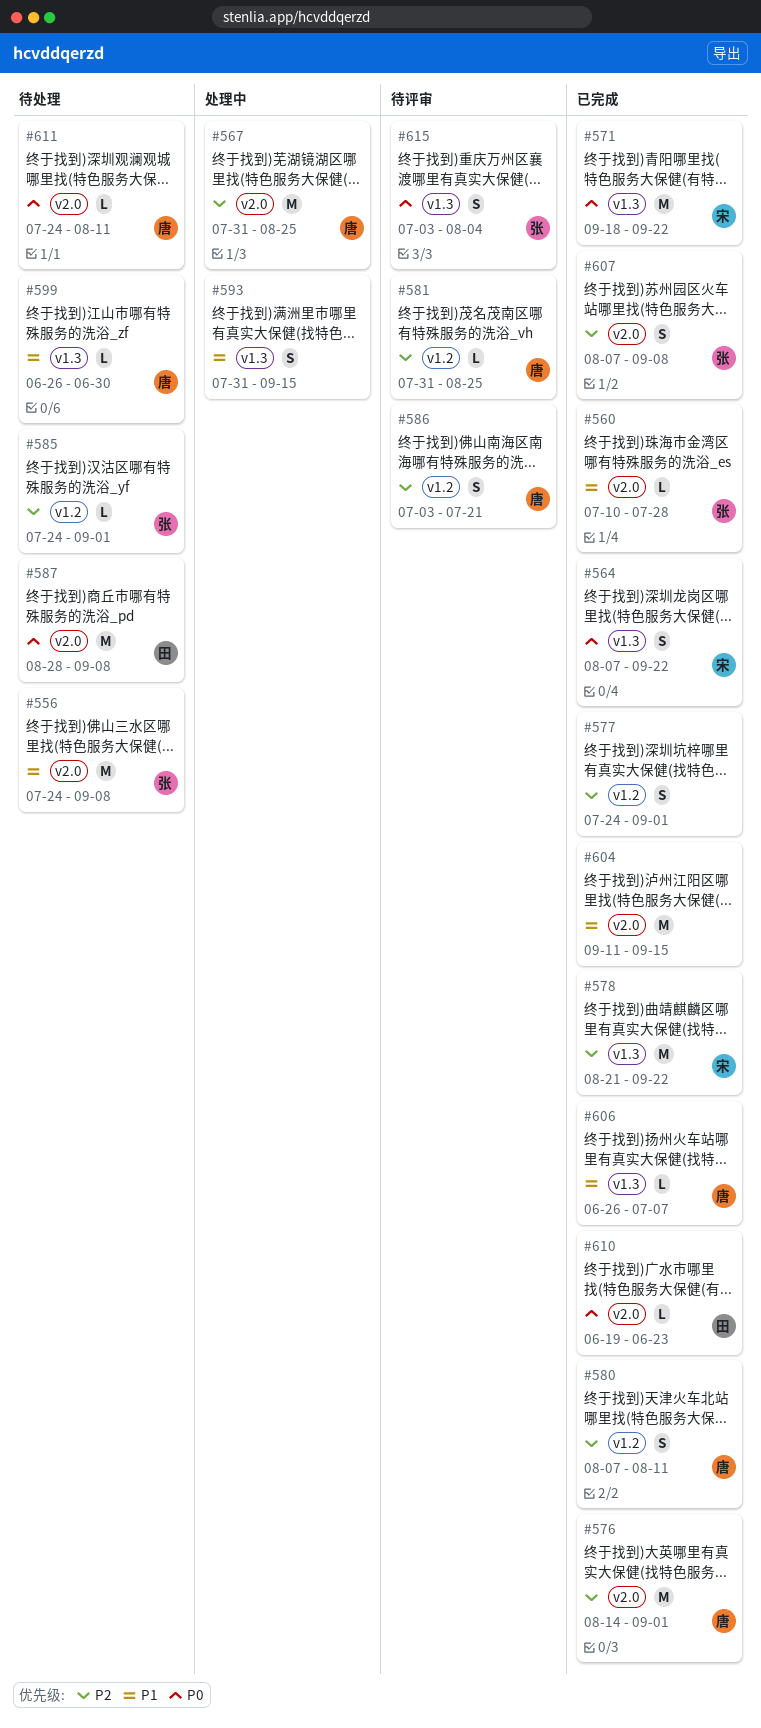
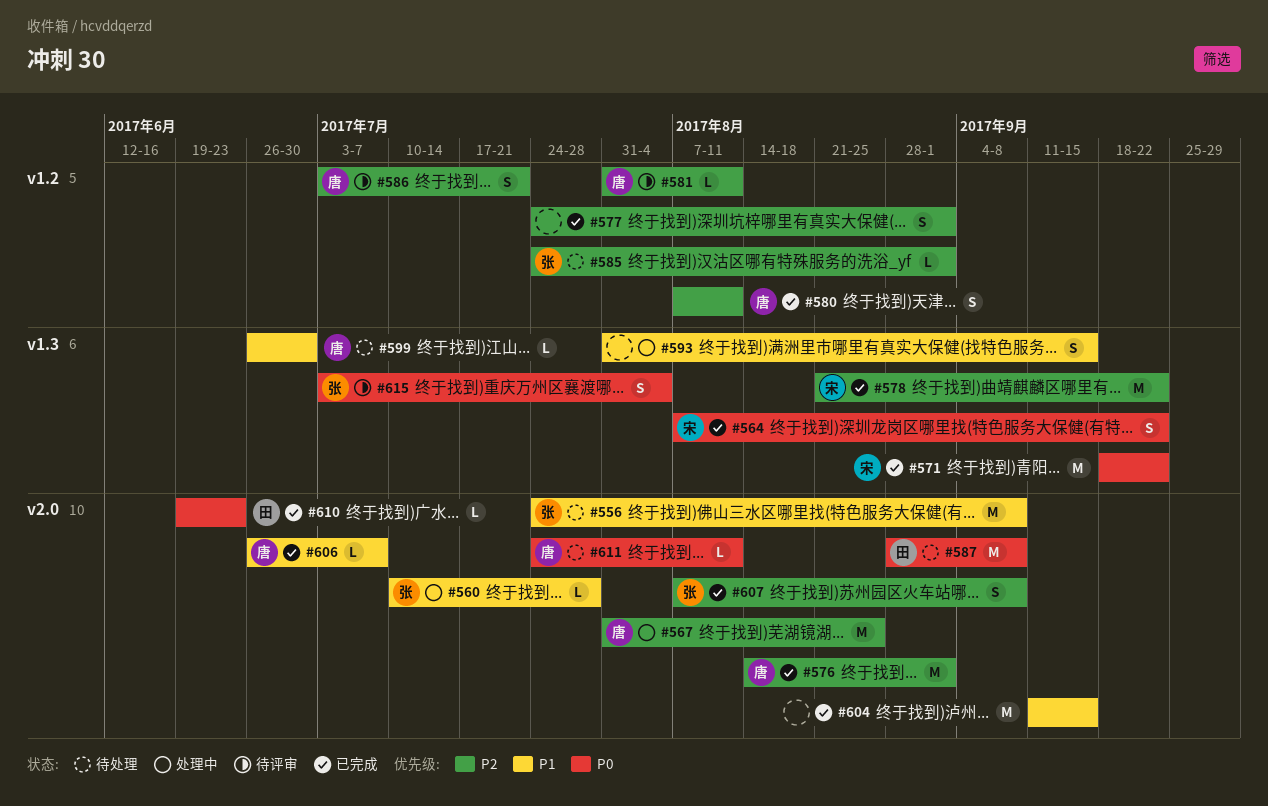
#560, status: 已完成 -> 处理中
#581, due: Aug 25 -> Aug 11
#606, label: v1.3 -> v2.0

